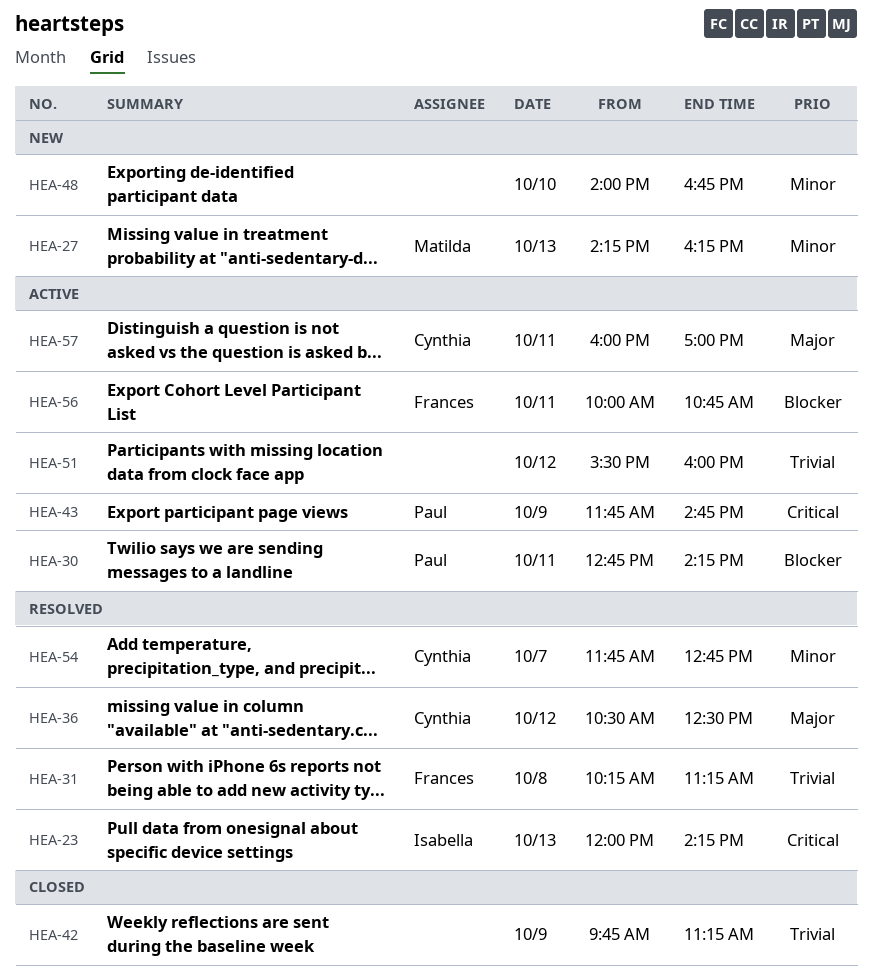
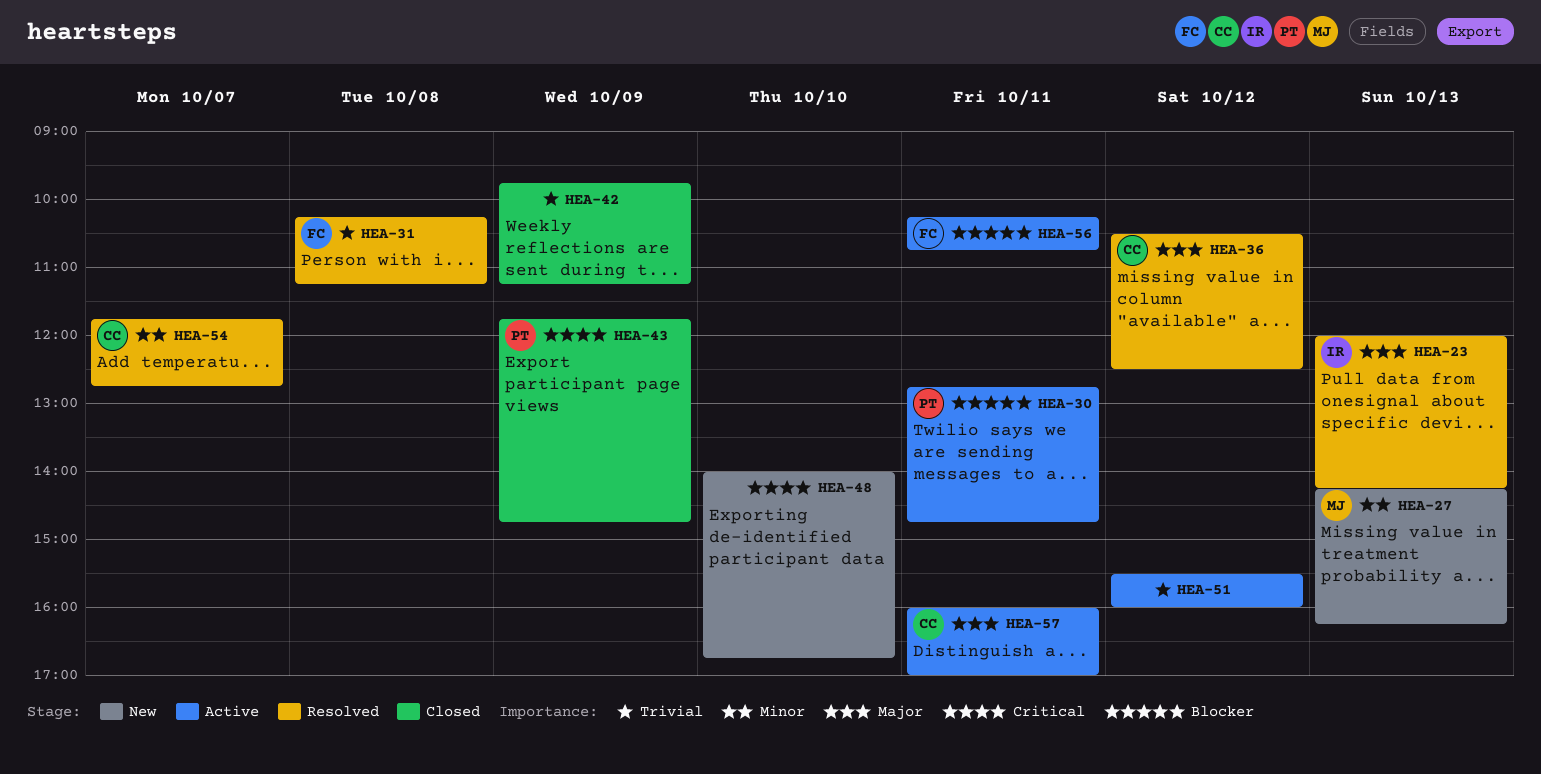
HEA-23, priority: Critical -> Major
HEA-30, ends: 14:15 -> 14:45
HEA-43, status: Active -> Closed
HEA-48, priority: Minor -> Critical
HEA-56, begins: 10:00 -> 10:15

